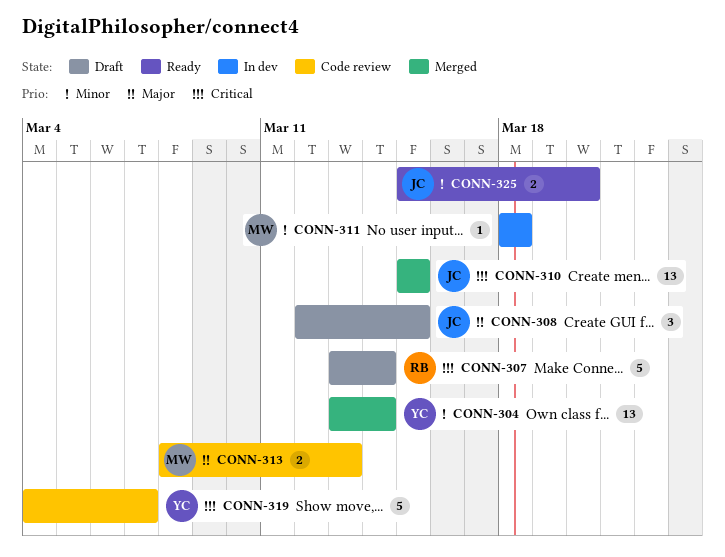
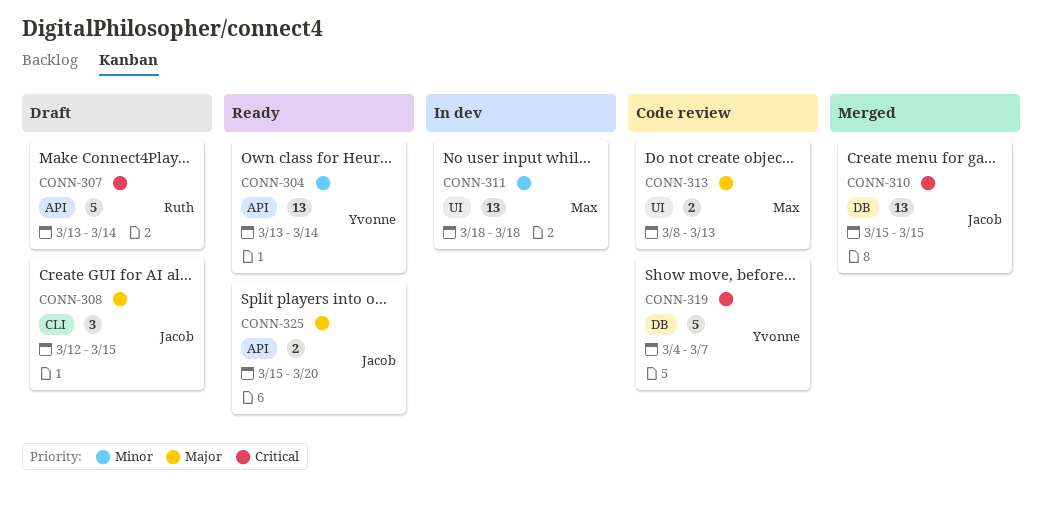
CONN-304, status: Merged -> Ready
CONN-311, estimate: 1 -> 13
CONN-325, priority: Minor -> Major

